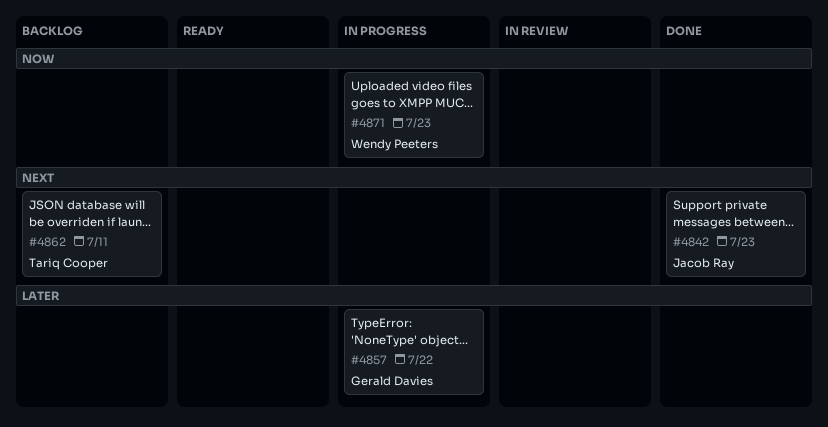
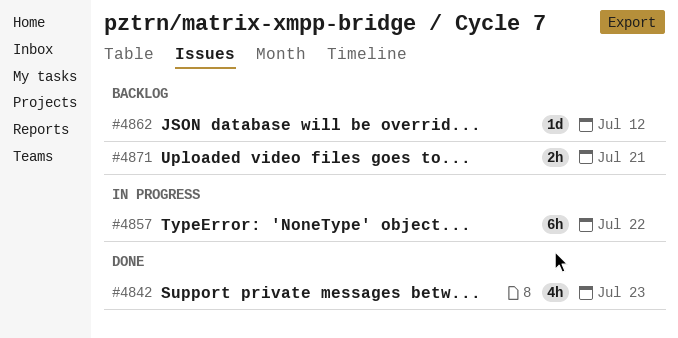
#4862, due: Jul 11 -> Jul 12
#4871, status: In progress -> Backlog
#4871, due: Jul 23 -> Jul 21

